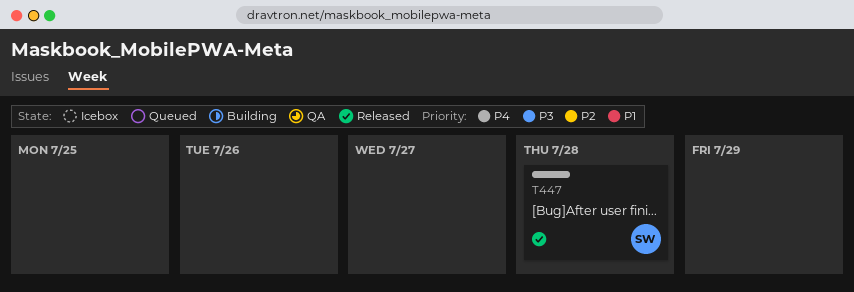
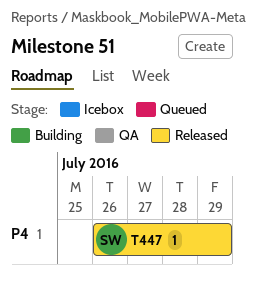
T447, due: Jul 28 -> Jul 29

